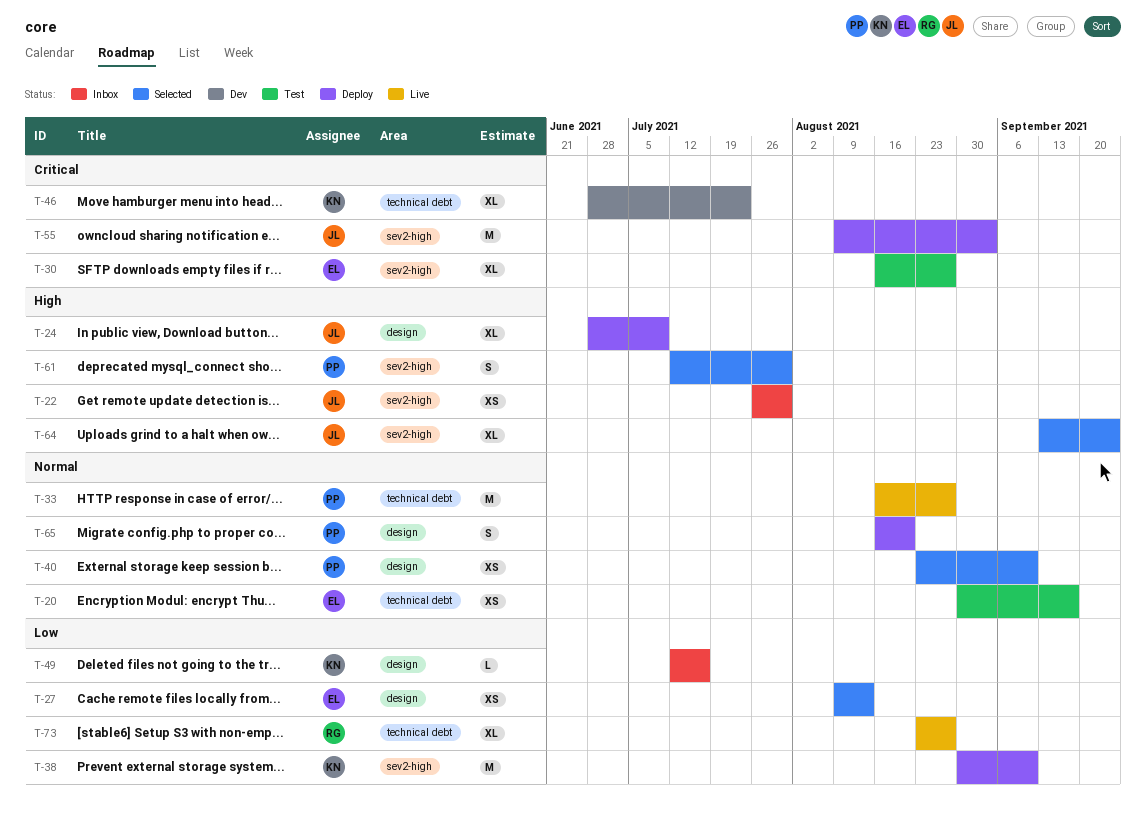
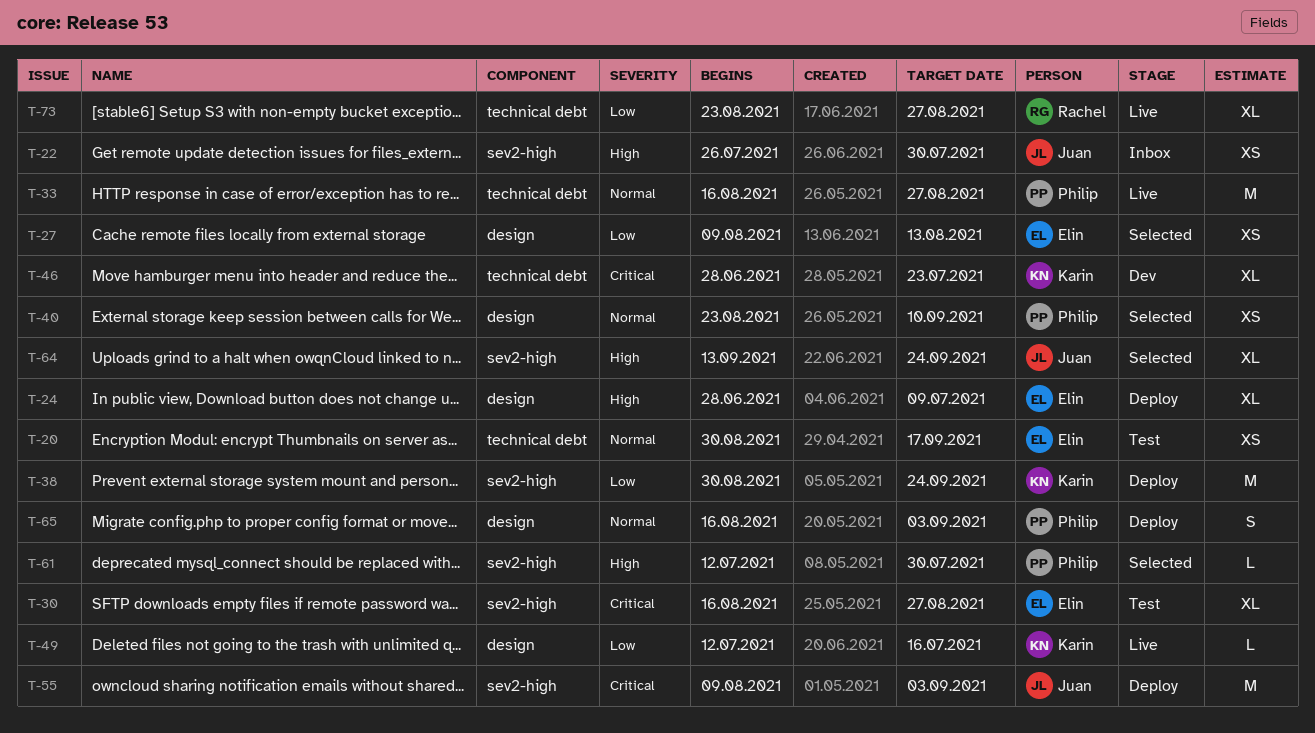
T-24, owner: Juan -> Elin
T-38, due: Sep 10 -> Sep 24
T-49, status: Inbox -> Live
T-61, estimate: S -> L
T-65, due: Aug 20 -> Sep 3

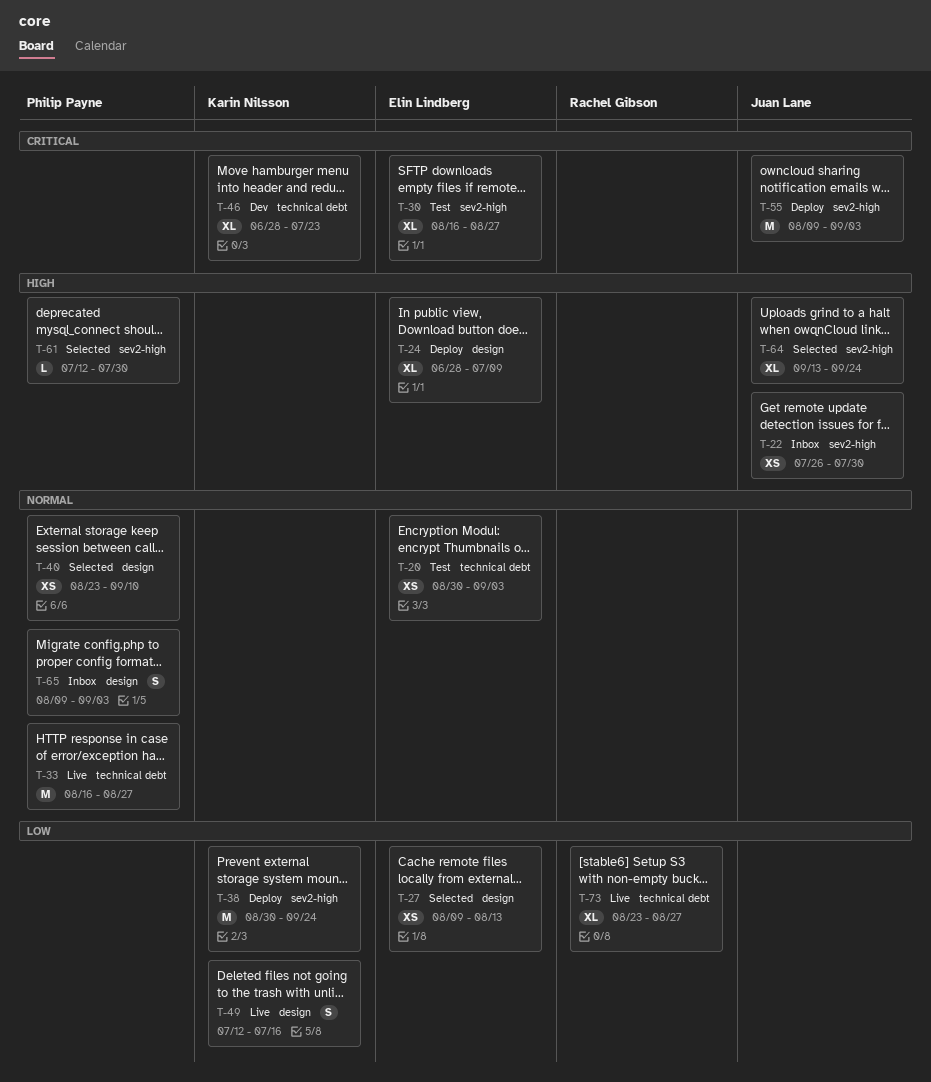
T-20, due: Sep 17 -> Sep 3
T-49, estimate: L -> S
T-65, status: Deploy -> Inbox
T-65, start: Aug 16 -> Aug 9

